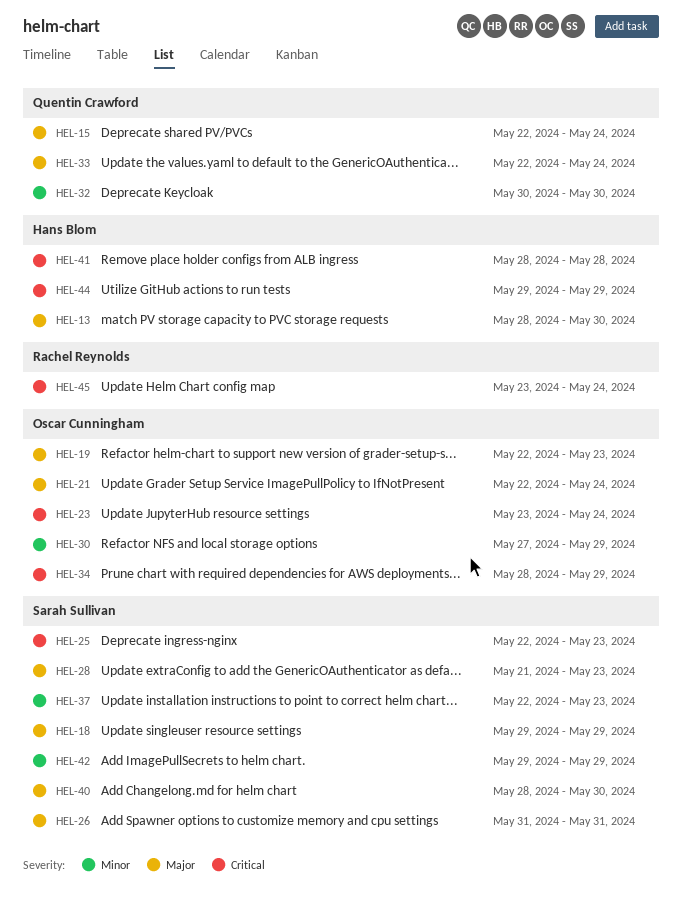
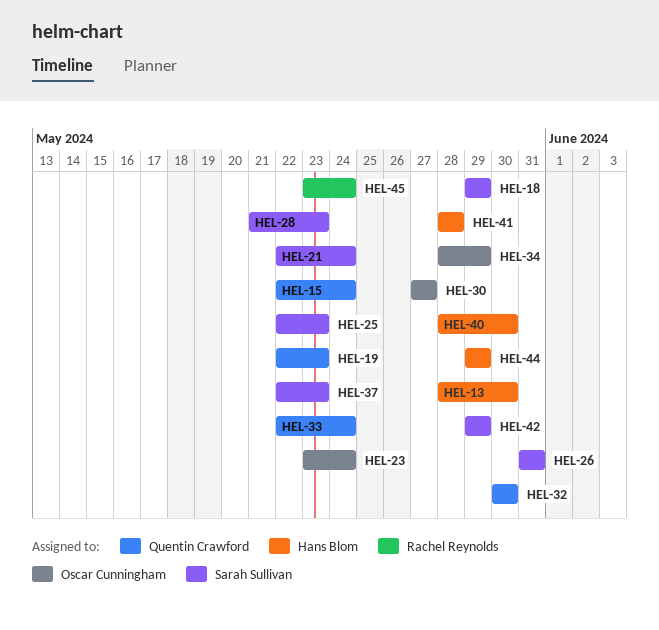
HEL-19, owner: Oscar Cunningham -> Quentin Crawford
HEL-21, owner: Oscar Cunningham -> Sarah Sullivan
HEL-30, due: May 29 -> May 27
HEL-40, owner: Sarah Sullivan -> Hans Blom

